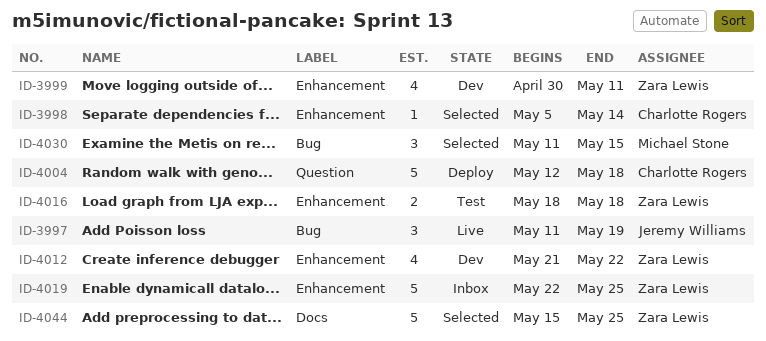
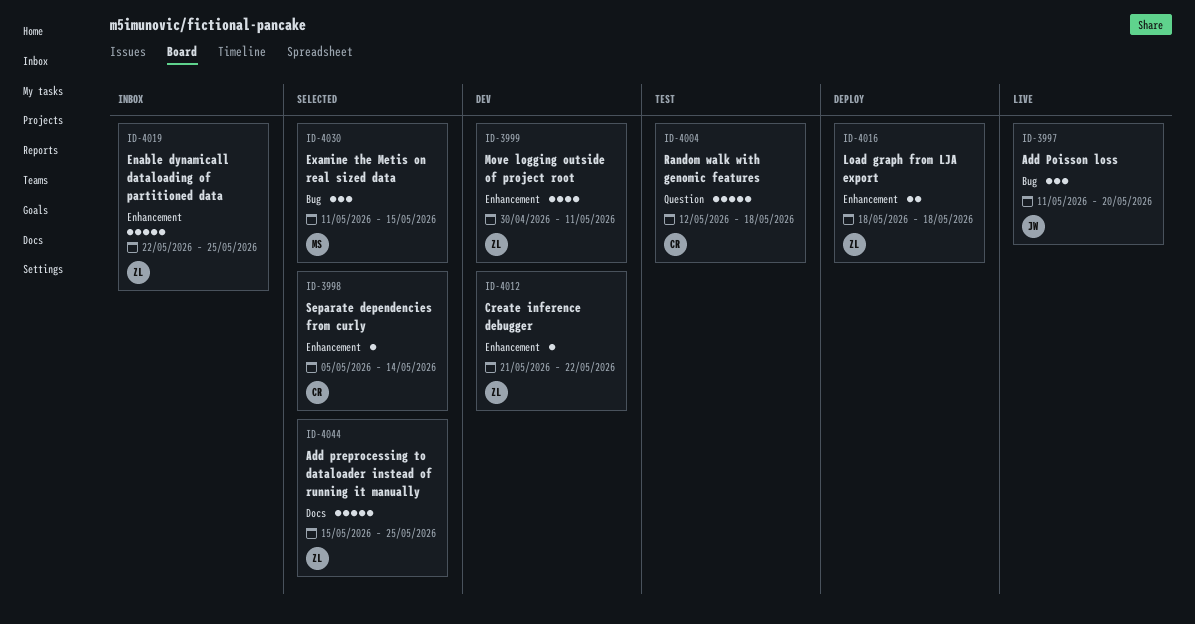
ID-3997, due: May 19 -> May 20
ID-4004, status: Deploy -> Test
ID-4012, estimate: 4 -> 1
ID-4016, status: Test -> Deploy

